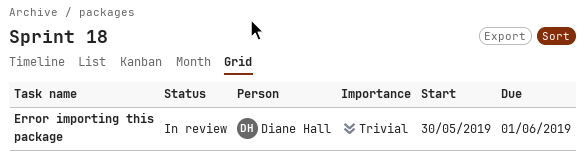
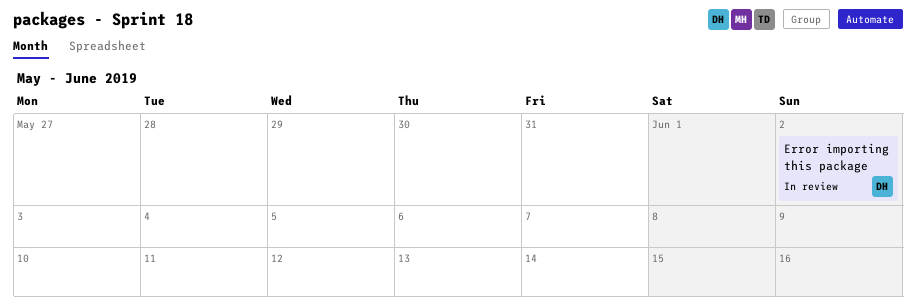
Error importing this package, due: Jun 1 -> Jun 2

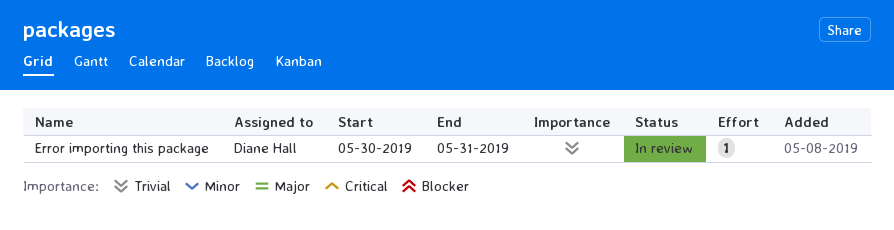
Error importing this package, due: Jun 2 -> May 31

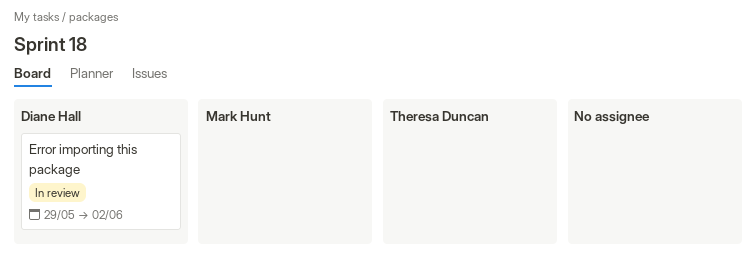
Error importing this package, start: May 30 -> May 29
Error importing this package, due: May 31 -> Jun 2

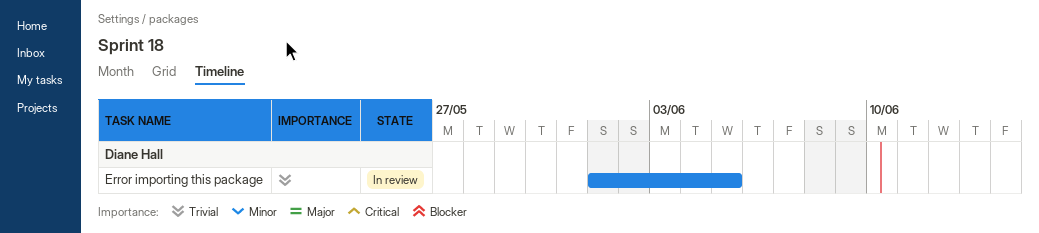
Error importing this package, start: May 29 -> Jun 1
Error importing this package, due: Jun 2 -> Jun 5

